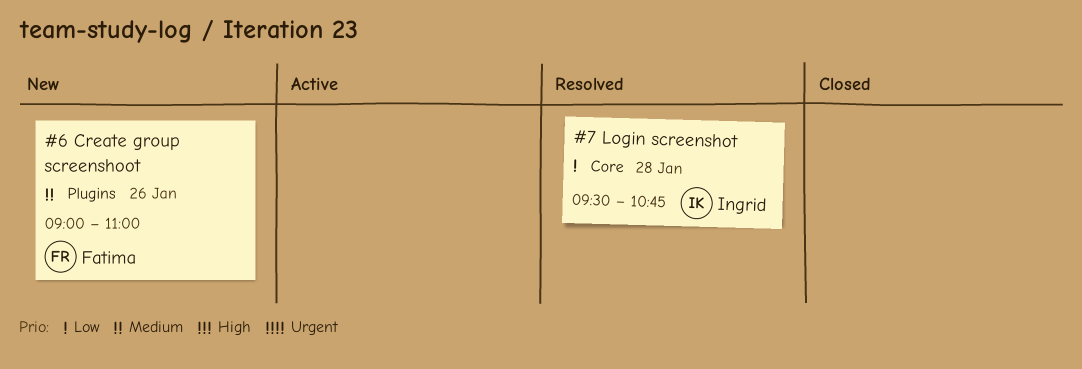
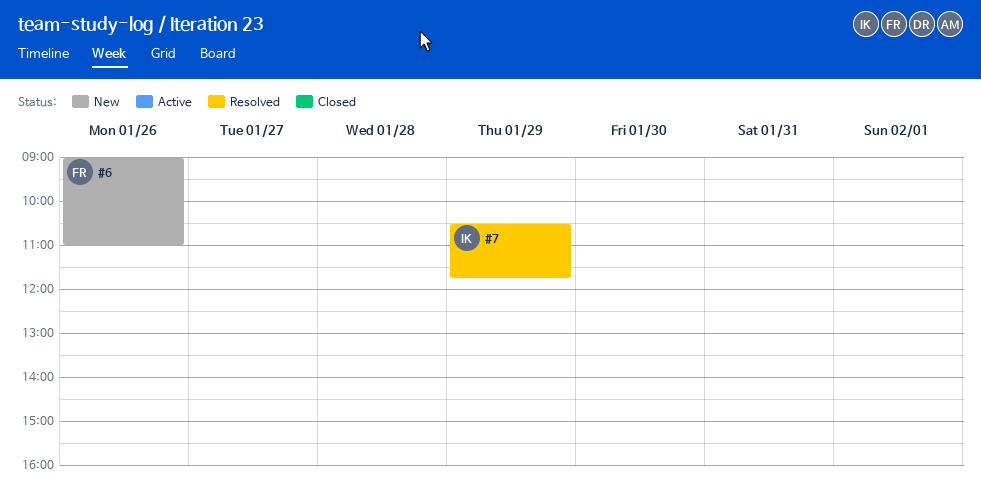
#7, day: Jan 28 -> Jan 29
#7, begins: 09:30 -> 10:30
#7, ends: 10:45 -> 11:45

